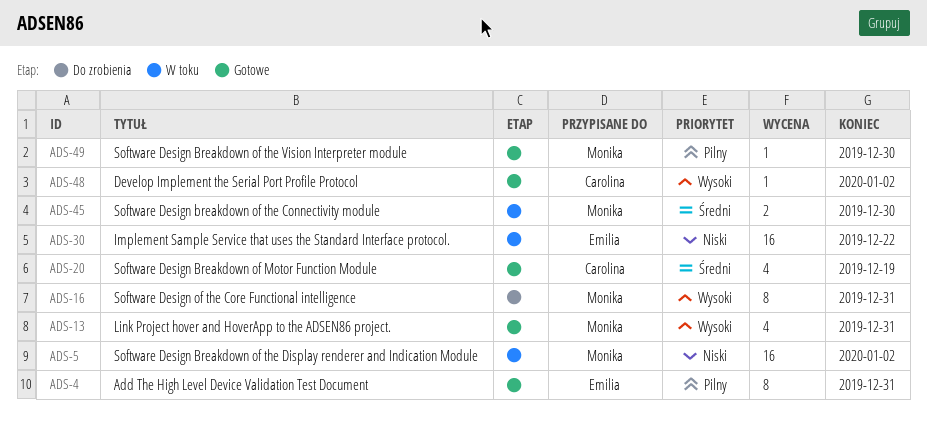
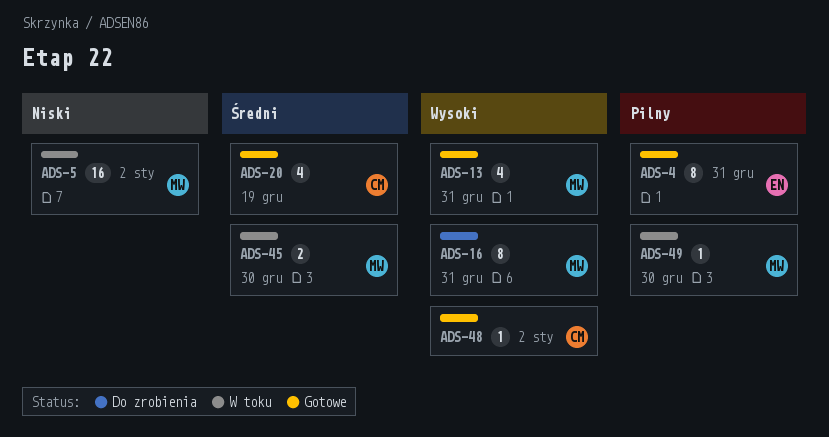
ADS-30: present -> none
ADS-49, status: Gotowe -> W toku

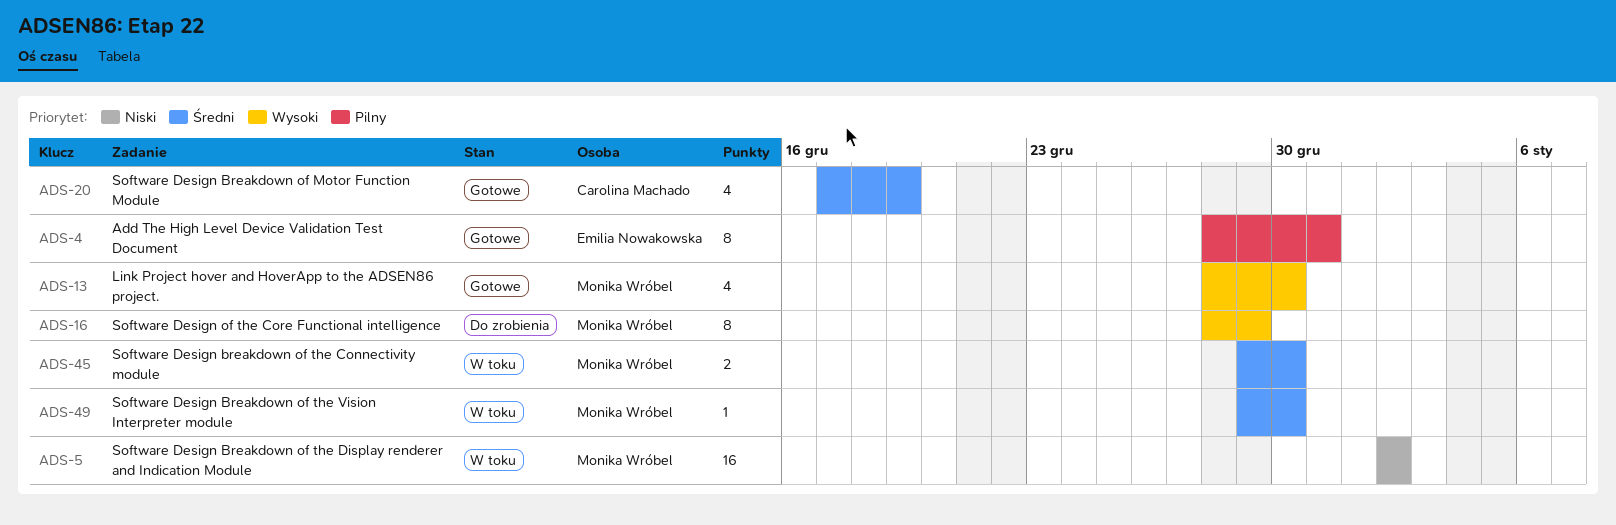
ADS-13, due: Dec 31 -> Dec 30
ADS-16, due: Dec 31 -> Dec 29
ADS-48: present -> none
ADS-49, priority: Pilny -> Średni

